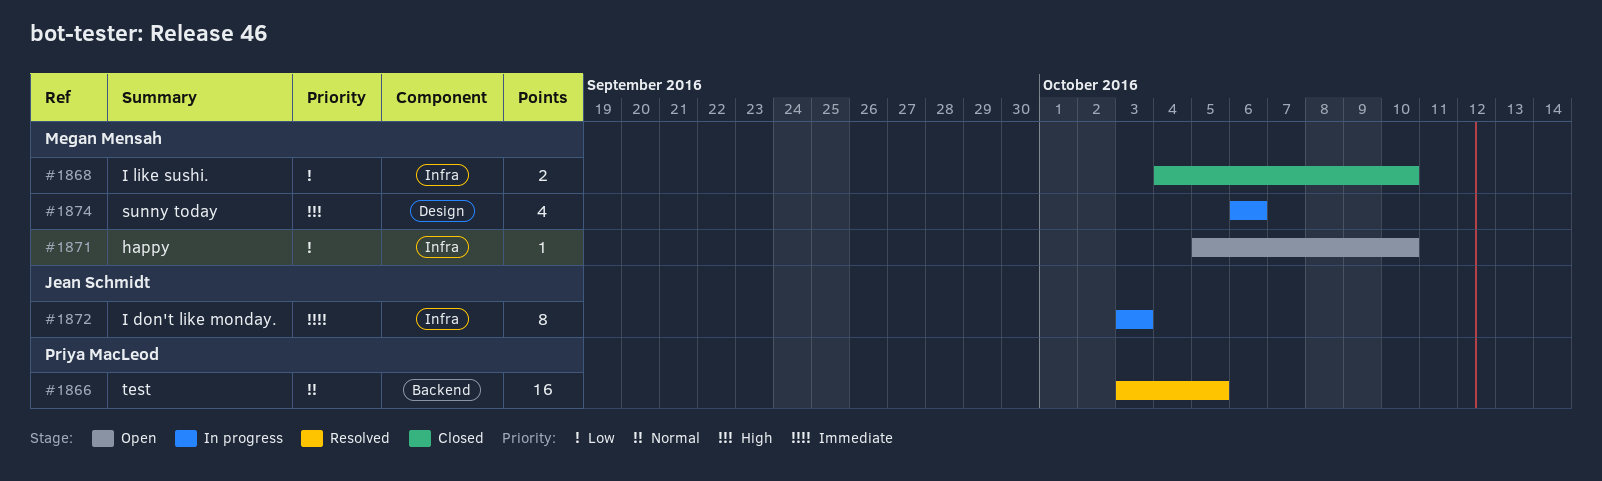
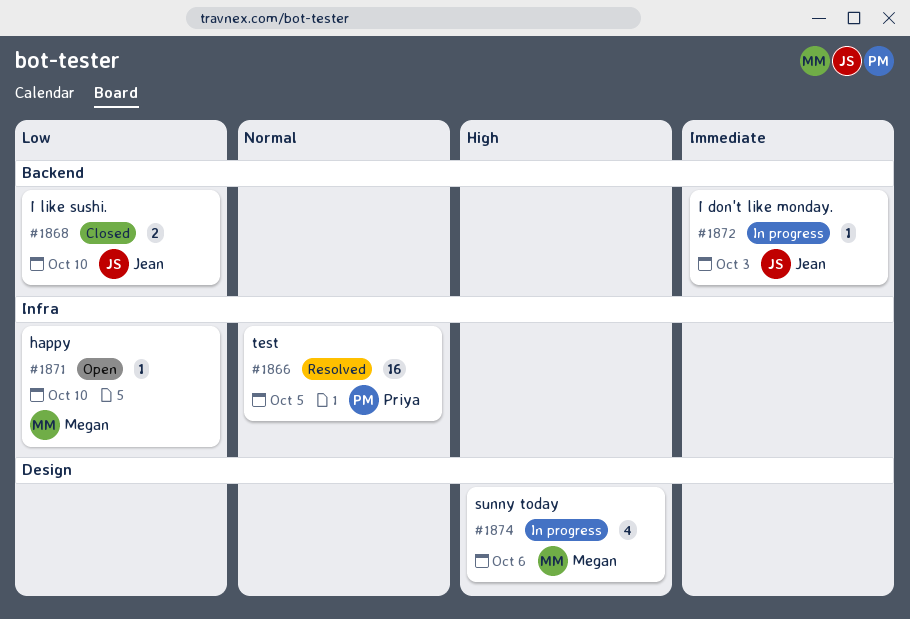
#1866, label: Backend -> Infra
#1868, owner: Megan Mensah -> Jean Schmidt
#1868, label: Infra -> Backend
#1872, label: Infra -> Backend
#1872, estimate: 8 -> 1

